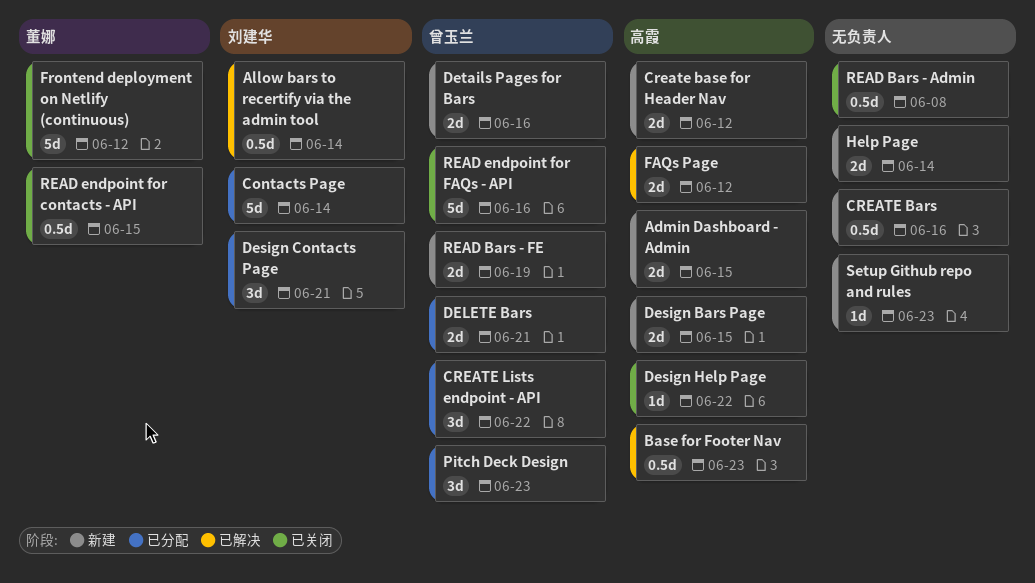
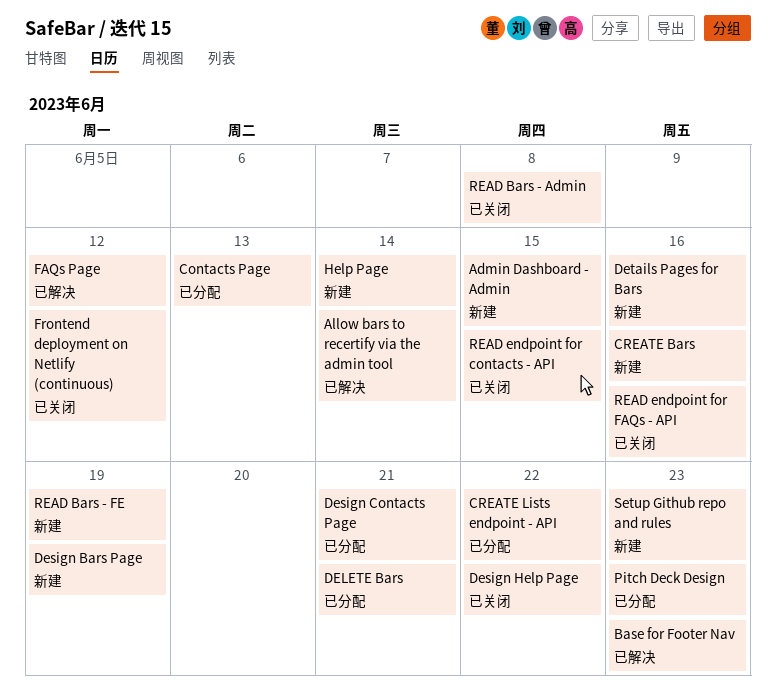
Contacts Page, due: Jun 14 -> Jun 13
Create base for Header Nav: present -> none
Design Bars Page, due: Jun 15 -> Jun 19

